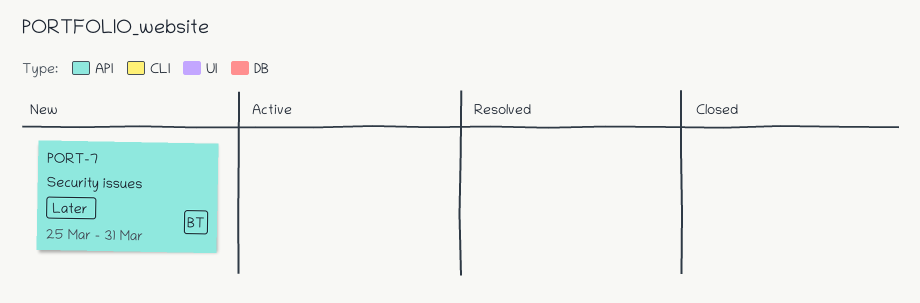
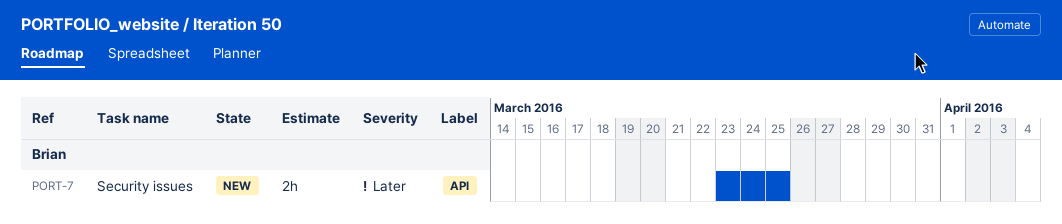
PORT-7, start: Mar 25 -> Mar 23
PORT-7, due: Mar 31 -> Mar 25

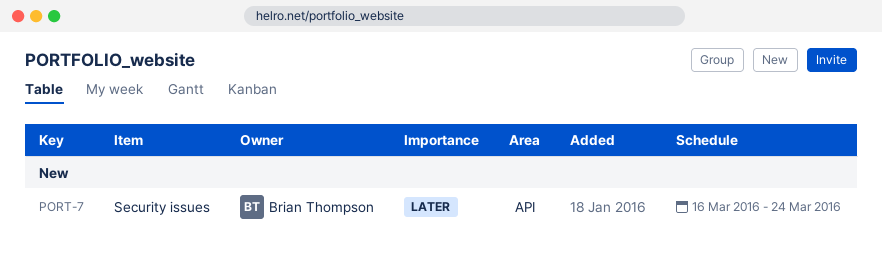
PORT-7, start: Mar 23 -> Mar 16
PORT-7, due: Mar 25 -> Mar 24

